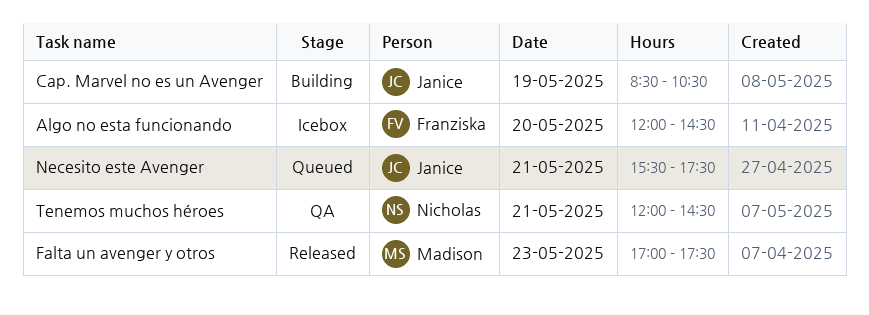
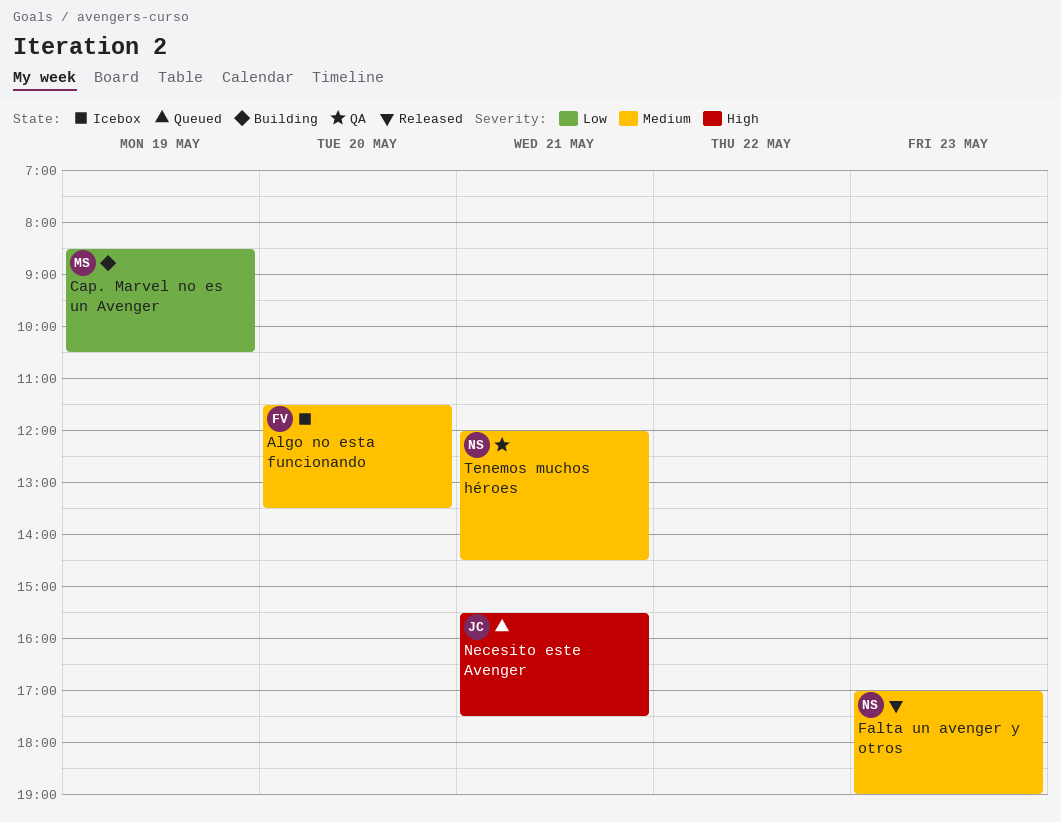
Algo no esta funcionando, begins: 12:00 -> 11:30
Algo no esta funcionando, ends: 14:30 -> 13:30
Cap. Marvel no es un Avenger, owner: Janice -> Madison
Falta un avenger y otros, owner: Madison -> Nicholas
Falta un avenger y otros, ends: 17:30 -> 19:00

